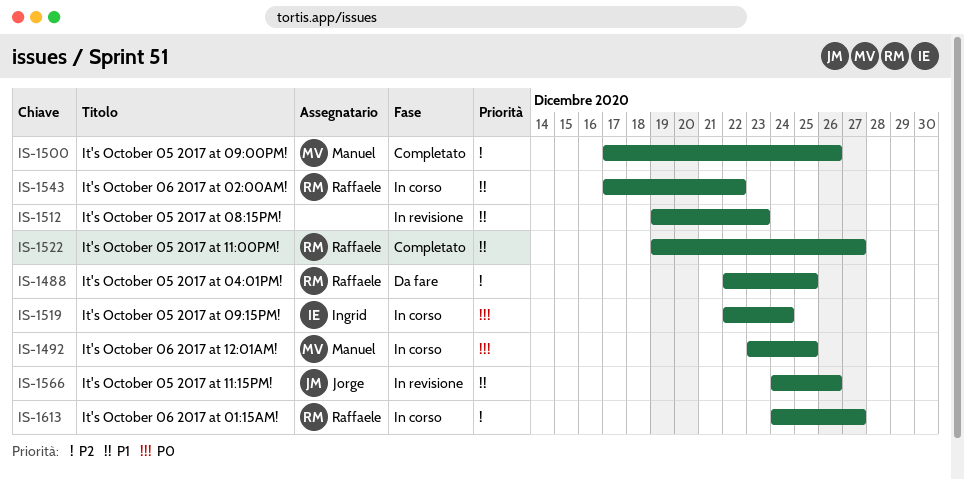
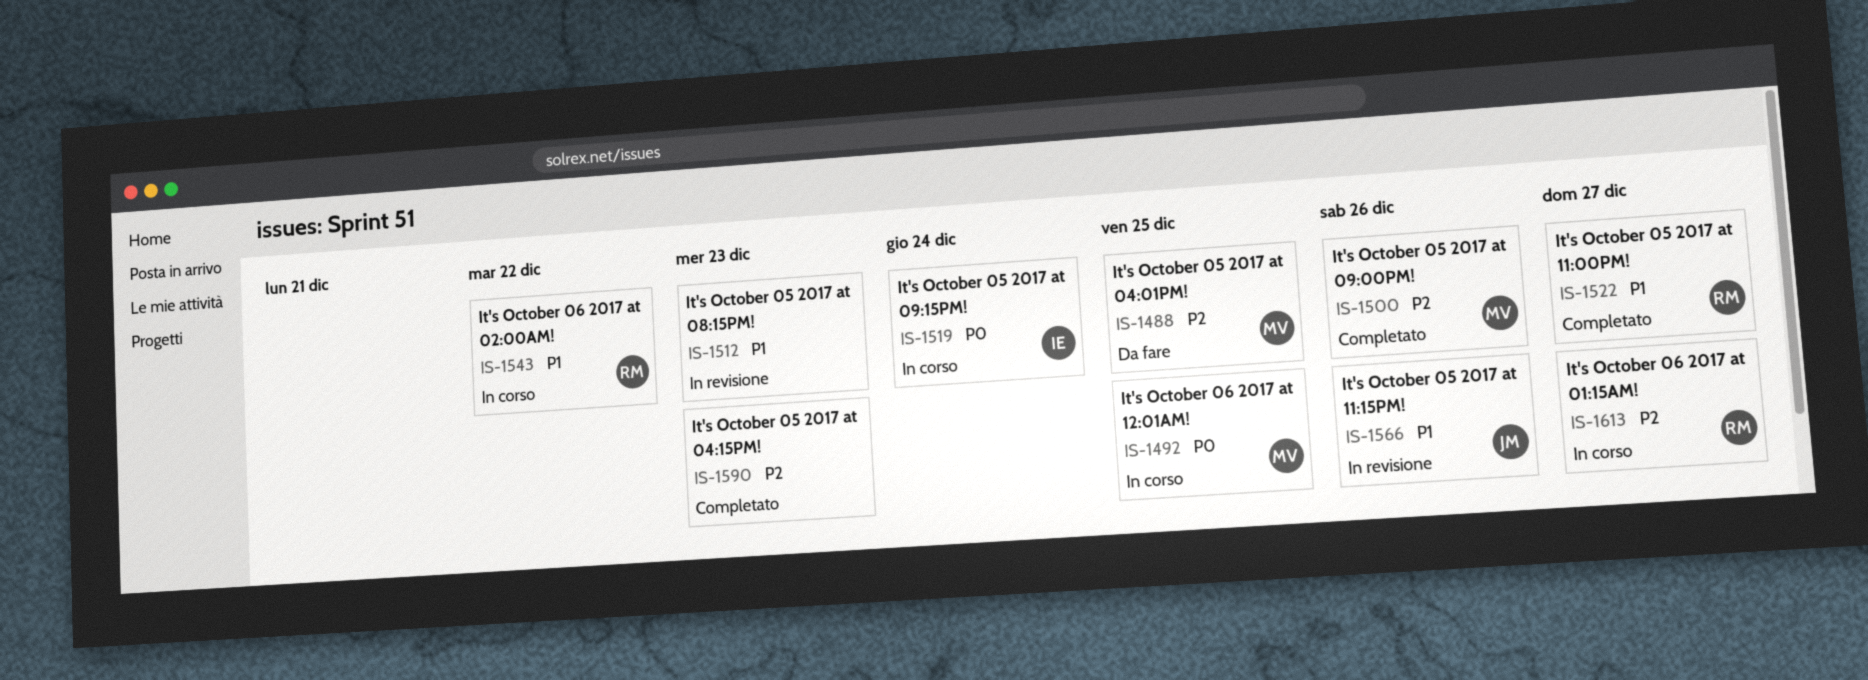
IS-1488, owner: Raffaele -> Manuel
IS-1590: none -> present

